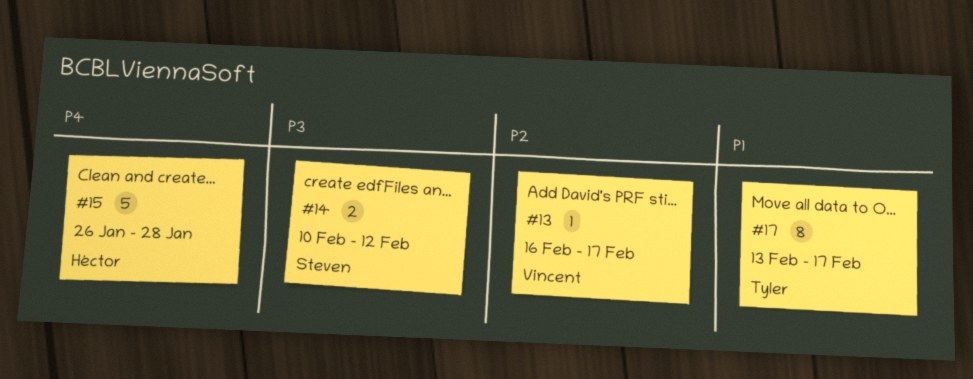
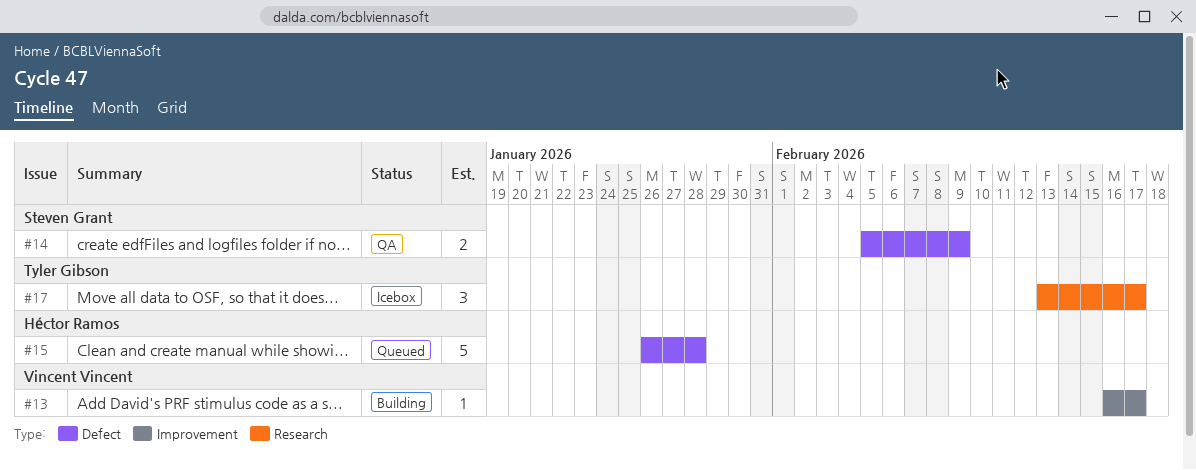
#14, start: Feb 10 -> Feb 5
#14, due: Feb 12 -> Feb 9
#17, estimate: 8 -> 3

